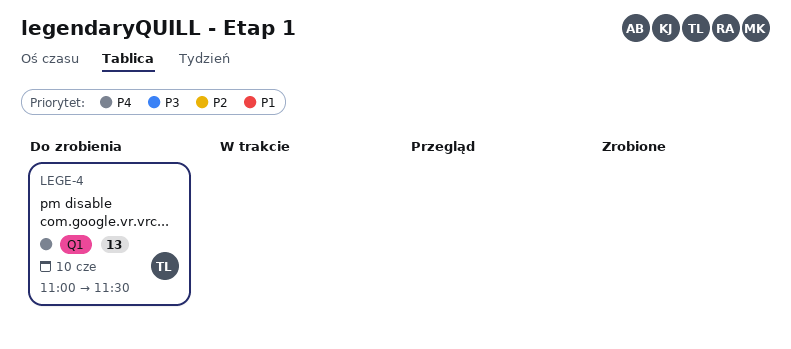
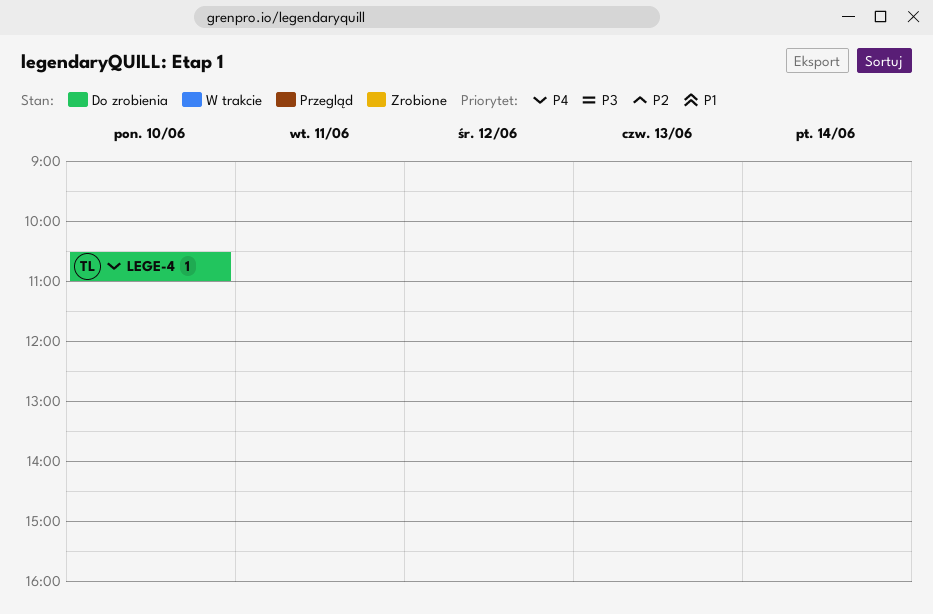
LEGE-4, estimate: 13 -> 1
LEGE-4, begins: 11:00 -> 10:30
LEGE-4, ends: 11:30 -> 11:00

